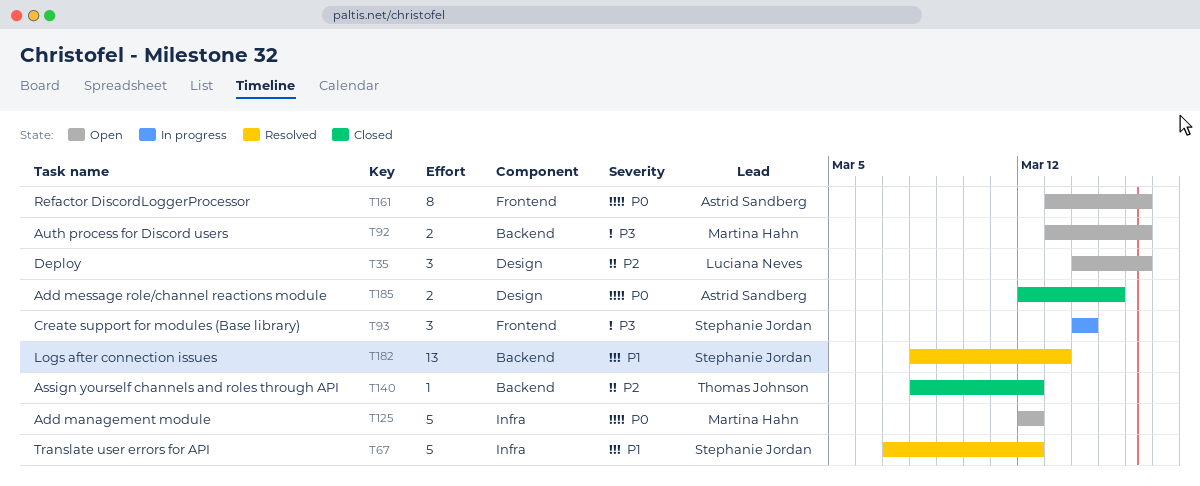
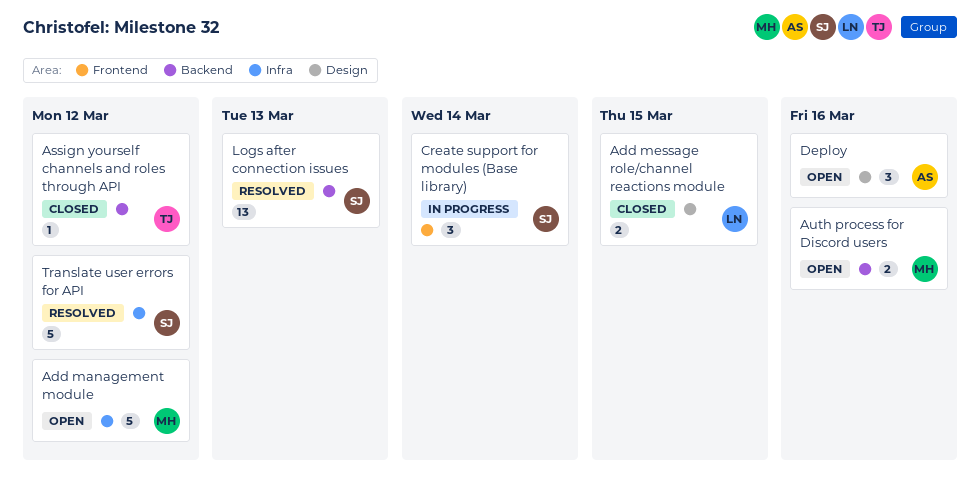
Add message role/channel reactions module, owner: Astrid Sandberg -> Luciana Neves
Deploy, owner: Luciana Neves -> Astrid Sandberg
Refactor DiscordLoggerProcessor: present -> none

